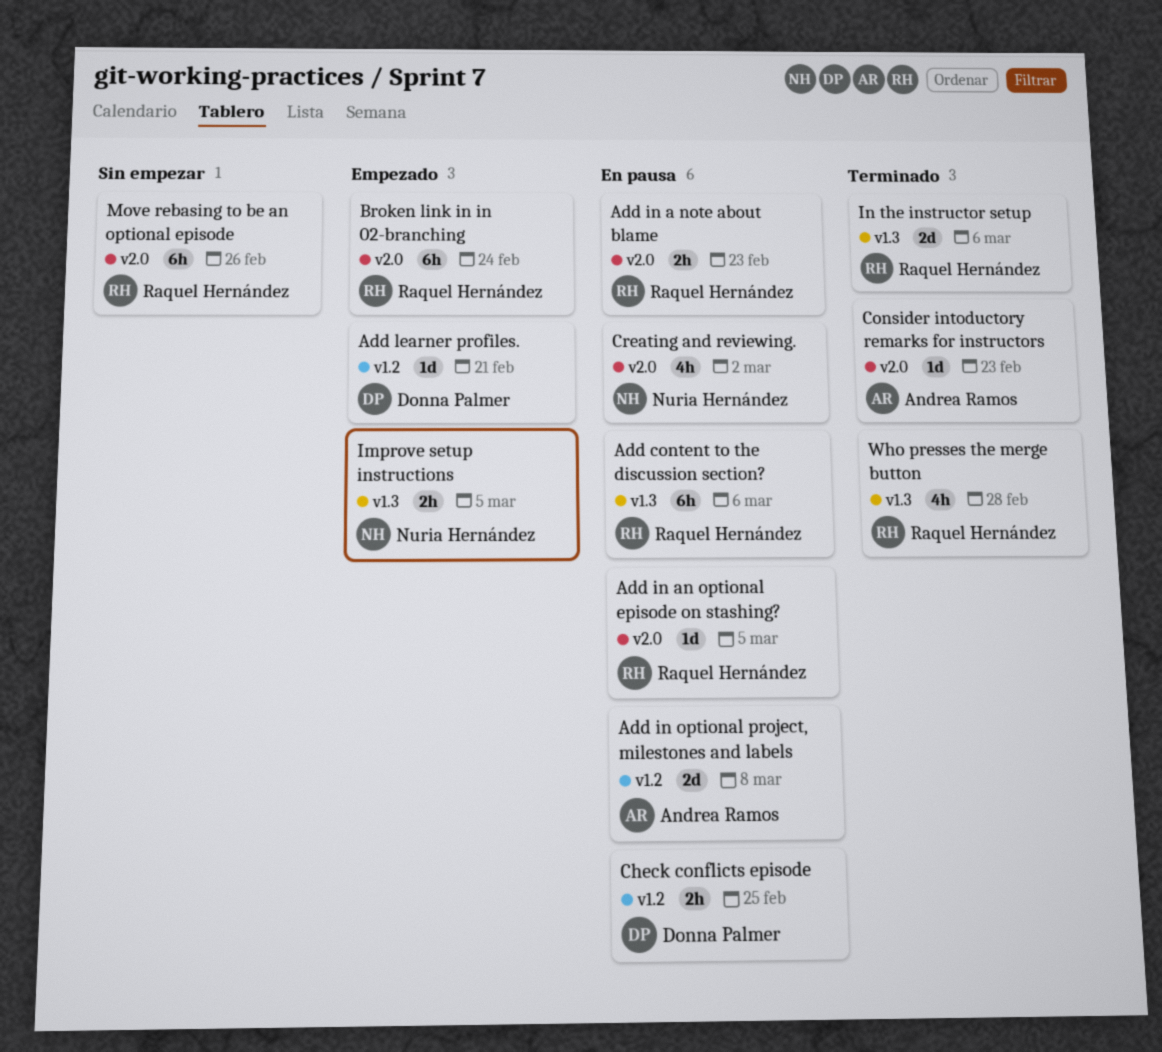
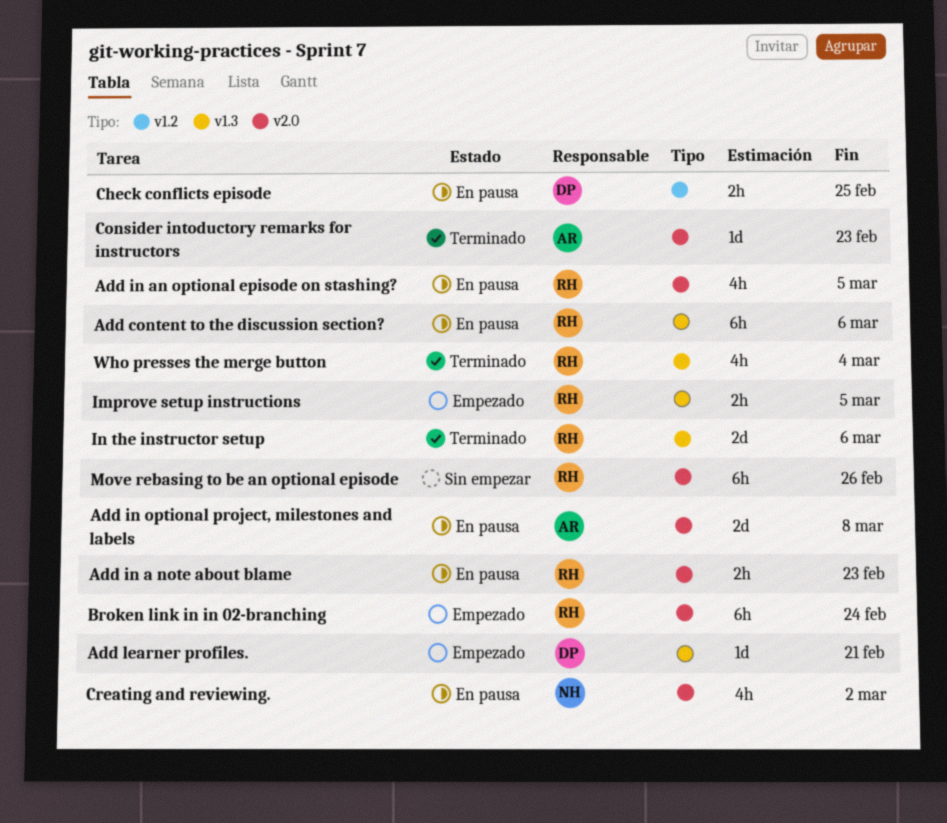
Add in an optional episode on stashing?, estimate: 1d -> 4h
Add in optional project, milestones and labels, label: v1.2 -> v2.0
Add learner profiles., label: v1.2 -> v1.3
Improve setup instructions, owner: Nuria Hernández -> Raquel Hernández
Who presses the merge button, due: Feb 28 -> Mar 4

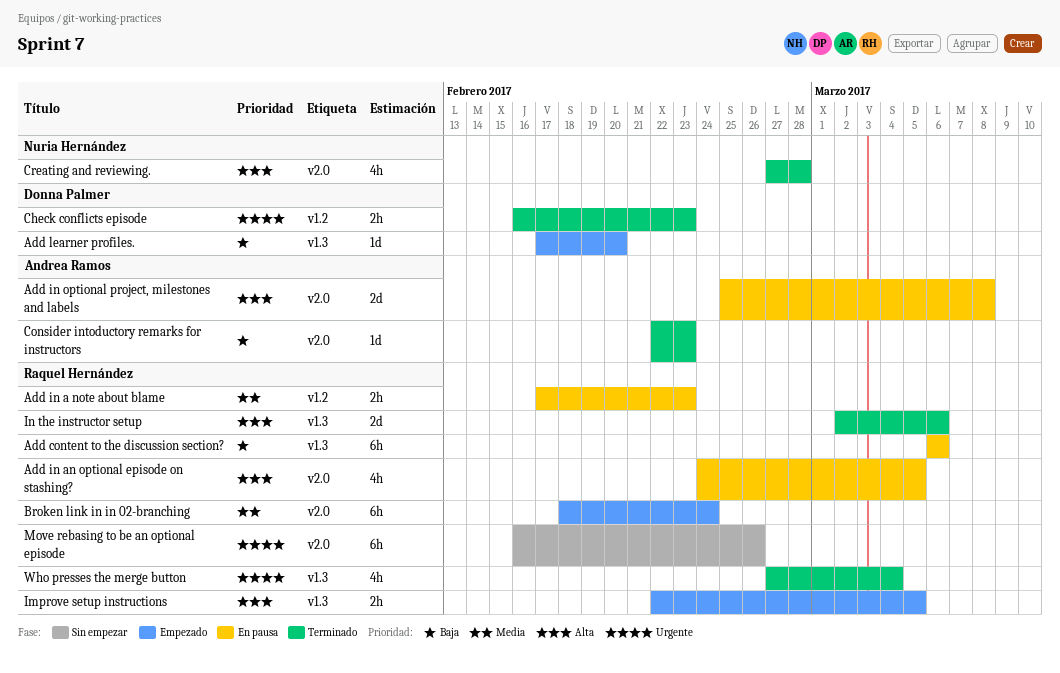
Add in a note about blame, label: v2.0 -> v1.2
Add learner profiles., due: Feb 21 -> Feb 20
Check conflicts episode, status: En pausa -> Terminado
Check conflicts episode, due: Feb 25 -> Feb 23
Creating and reviewing., status: En pausa -> Terminado
Creating and reviewing., due: Mar 2 -> Feb 28

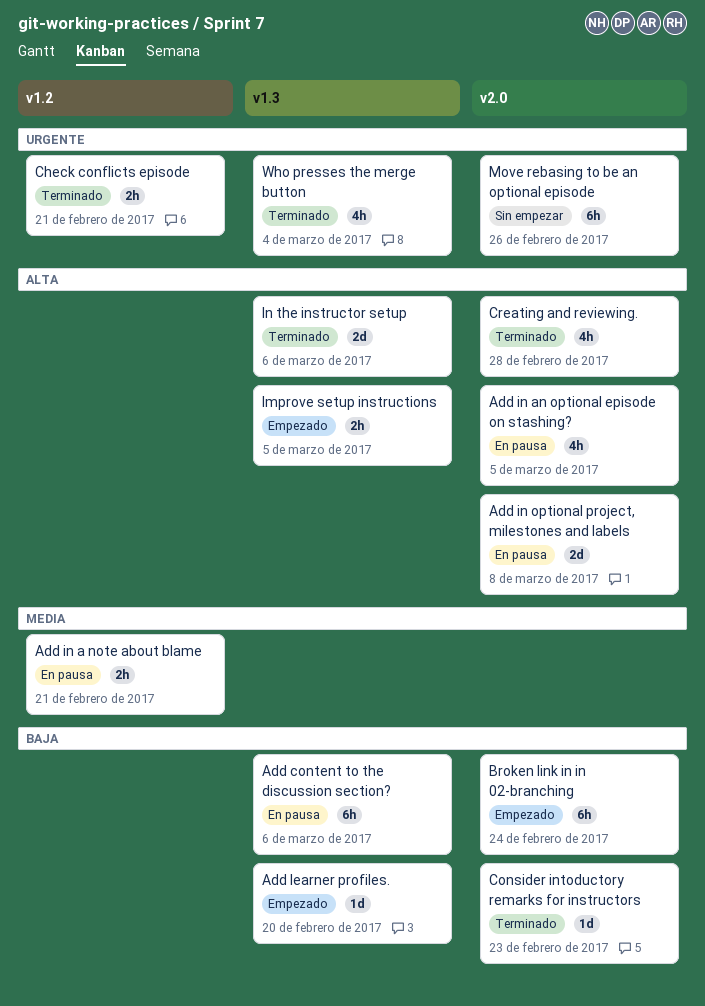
Add in a note about blame, due: Feb 23 -> Feb 21
Broken link in in 02-branching, priority: Media -> Baja
Check conflicts episode, due: Feb 23 -> Feb 21

